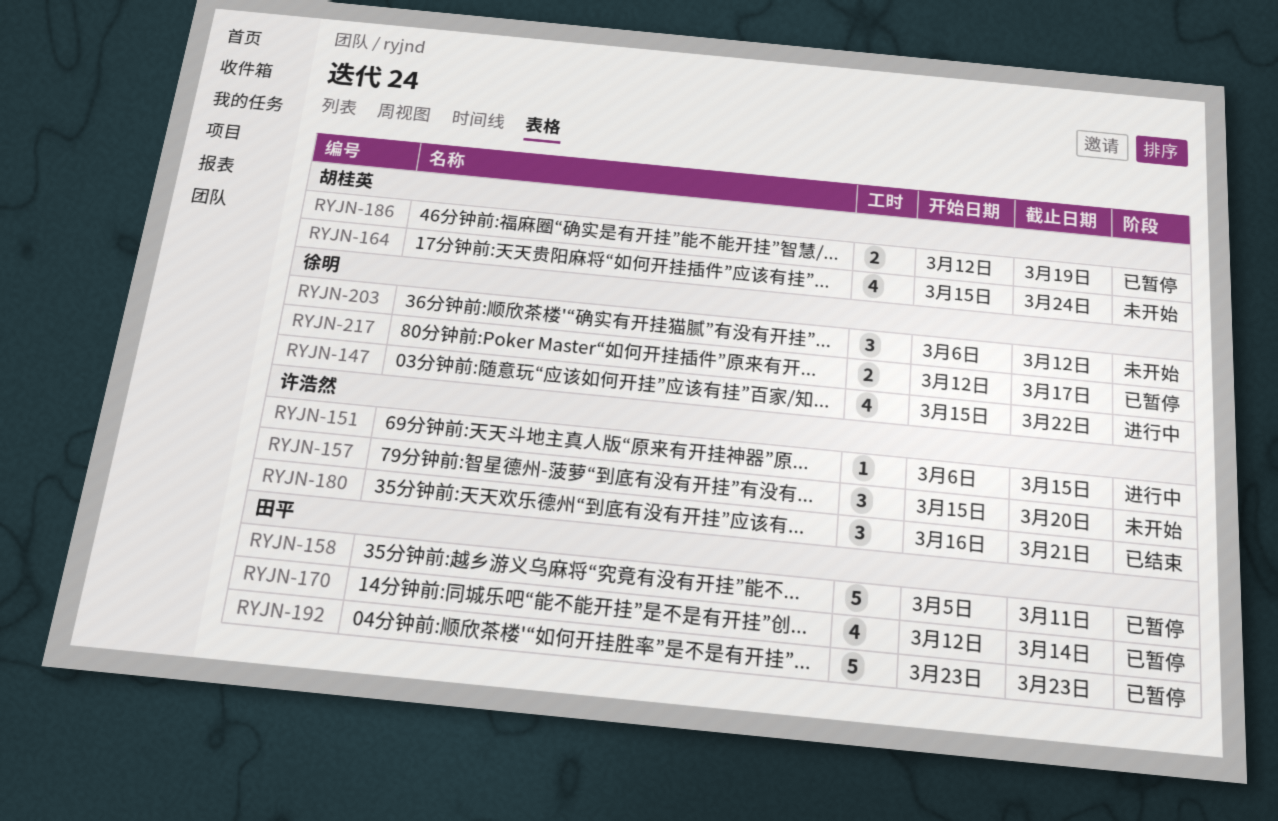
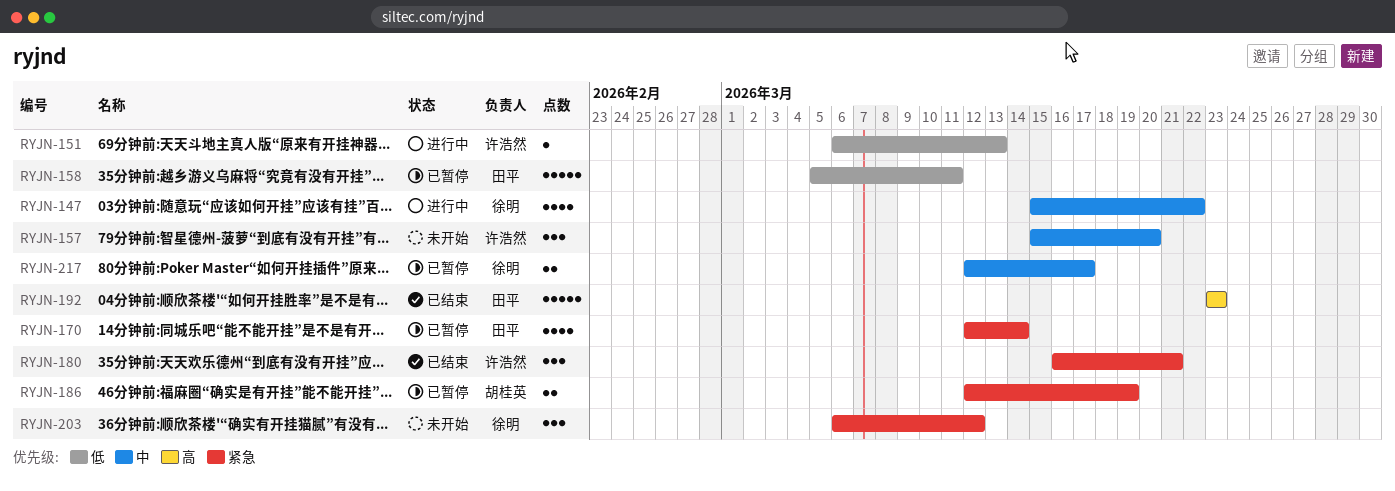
RYJN-151, due: Mar 15 -> Mar 13
RYJN-164: present -> none
RYJN-192, status: 已暂停 -> 已结束

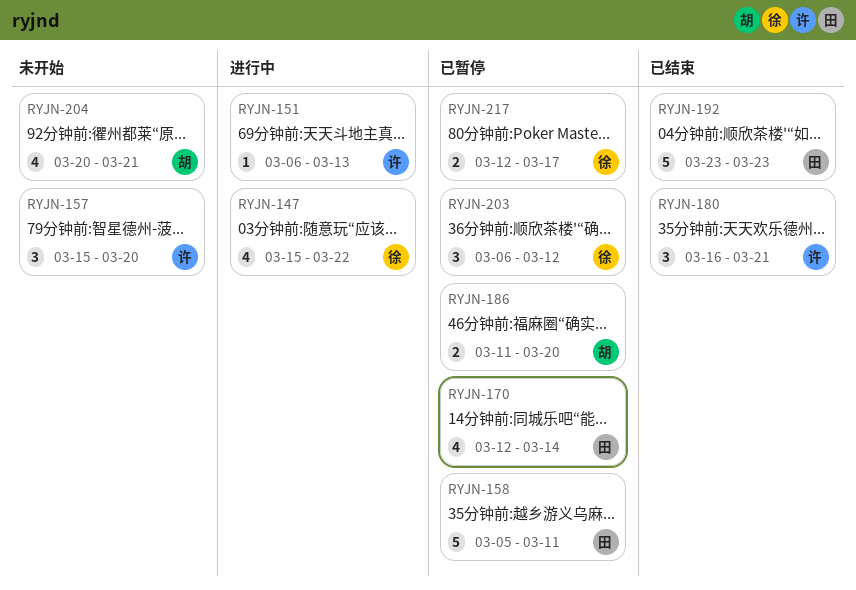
RYJN-186, start: Mar 12 -> Mar 11
RYJN-186, due: Mar 19 -> Mar 20
RYJN-203, status: 未开始 -> 已暂停
RYJN-204: none -> present

